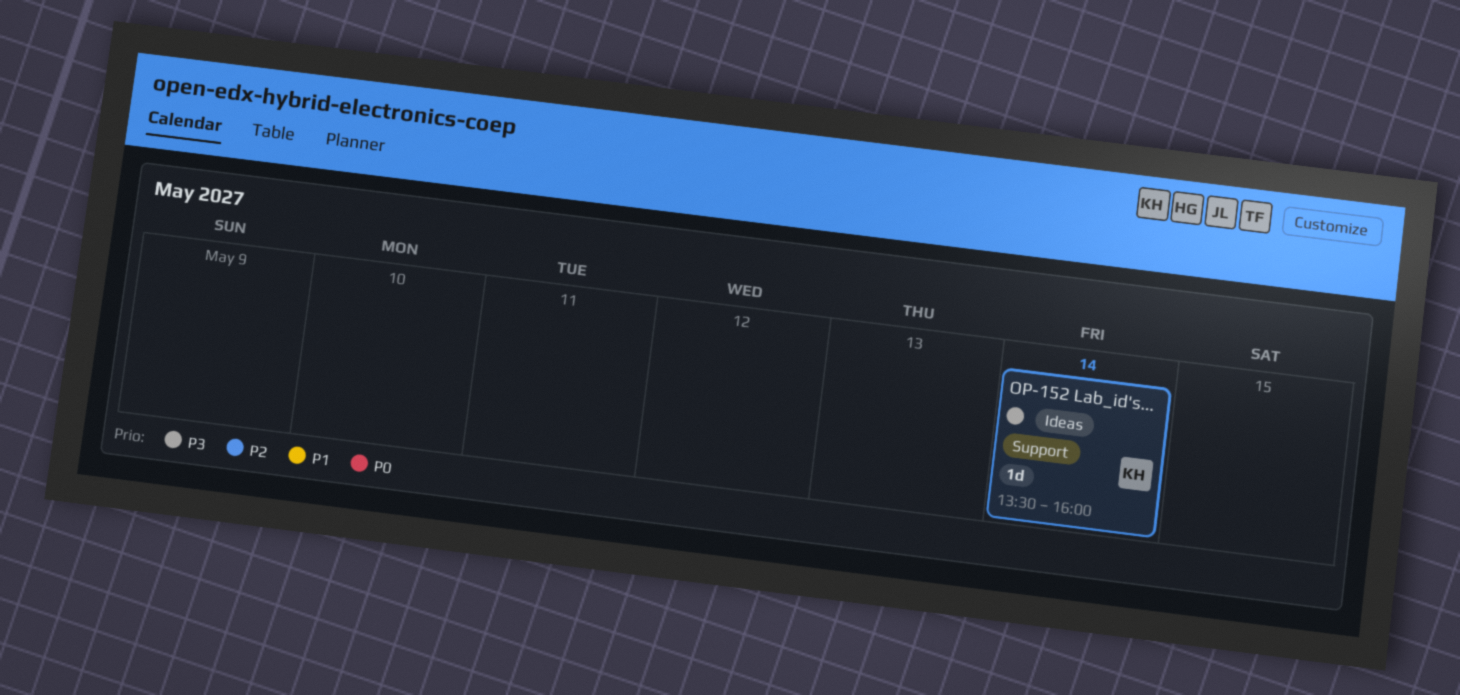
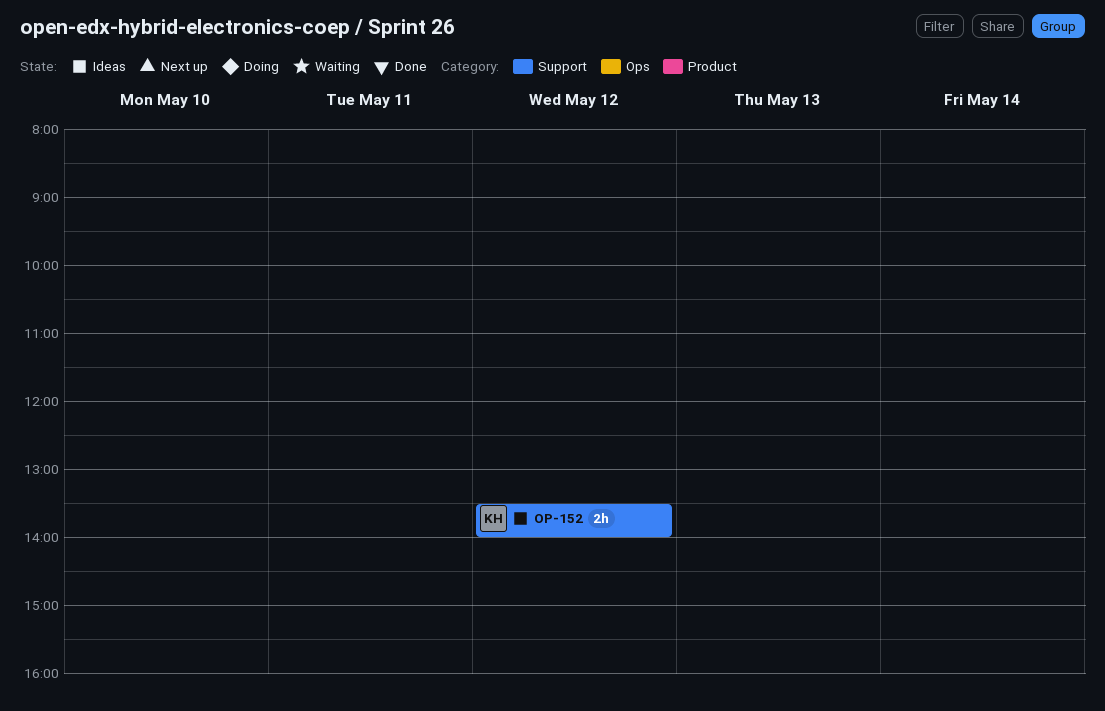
OP-152, estimate: 1d -> 2h
OP-152, day: May 14 -> May 12
OP-152, ends: 16:00 -> 14:00

